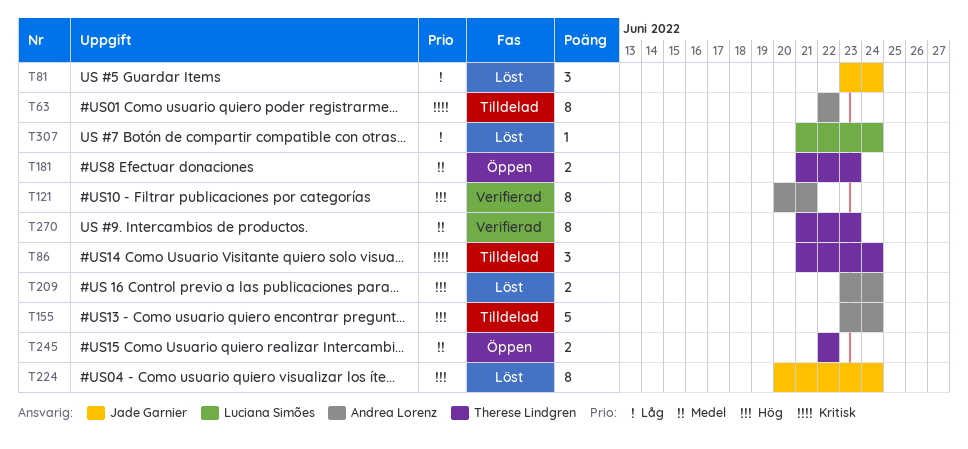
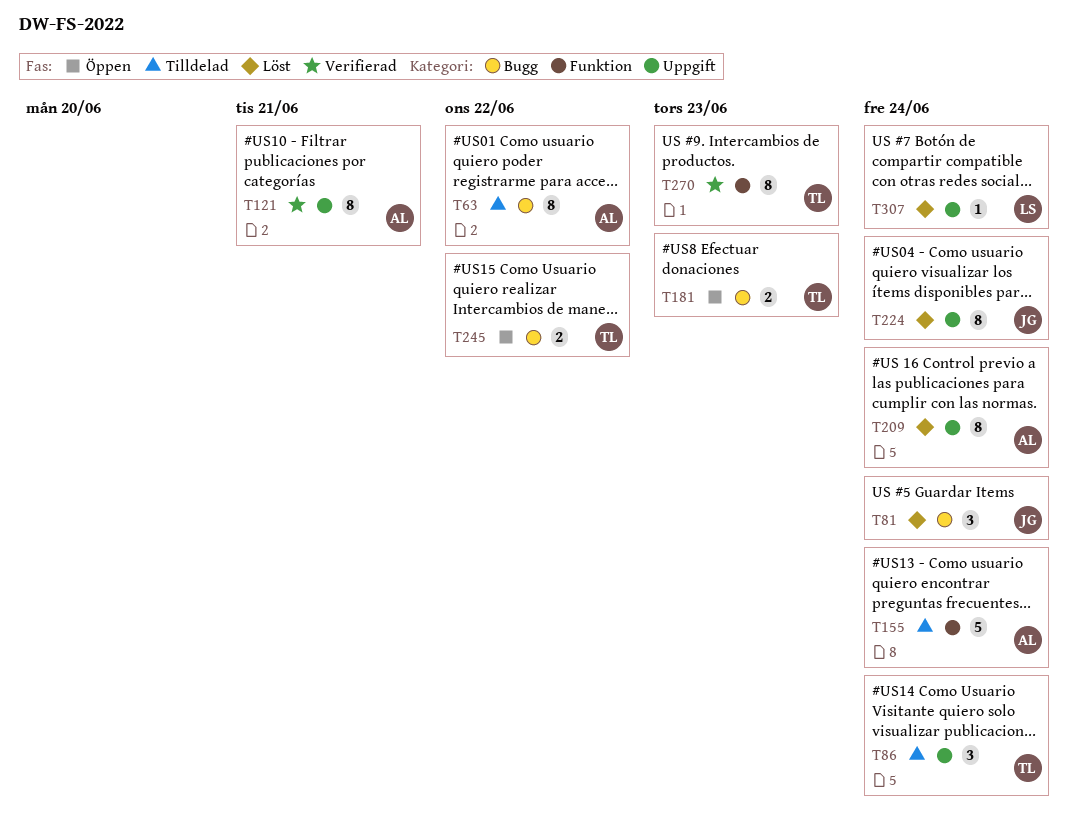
T209, estimate: 2 -> 8

